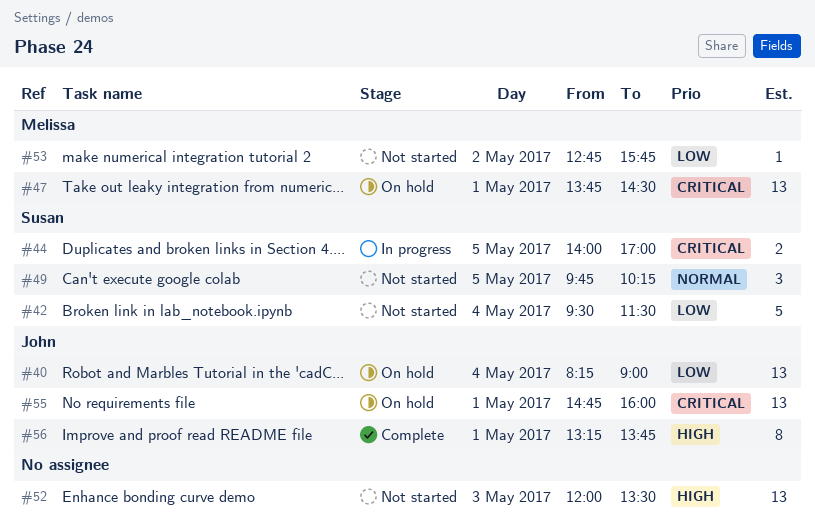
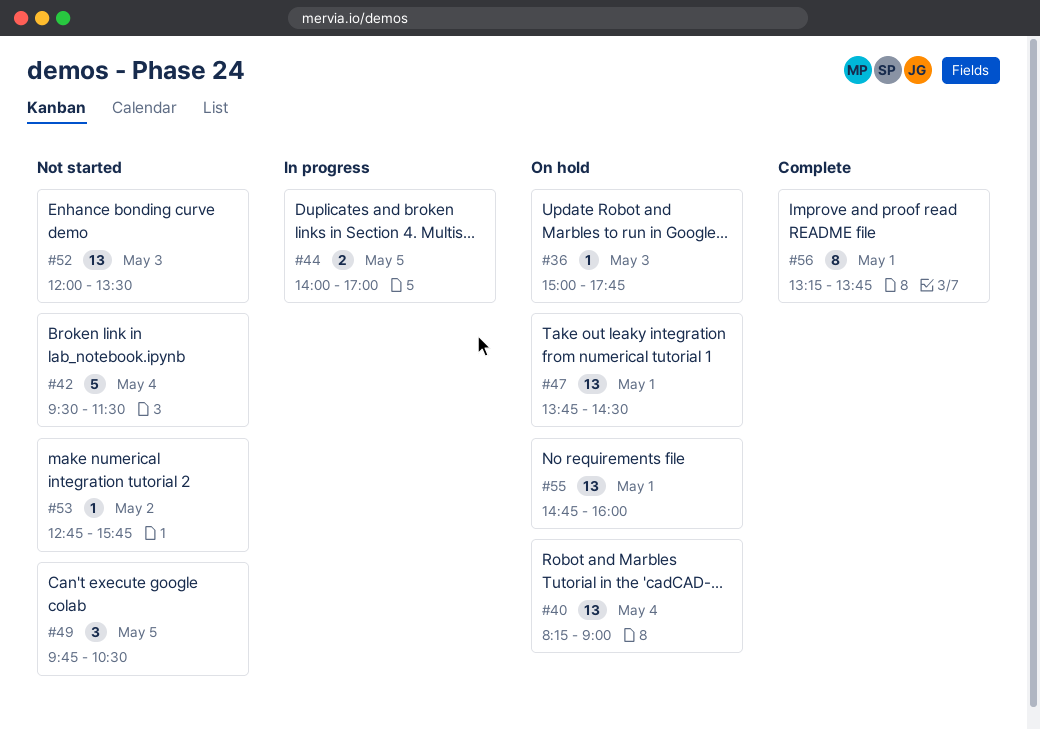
#36: none -> present
#49, ends: 10:15 -> 10:30

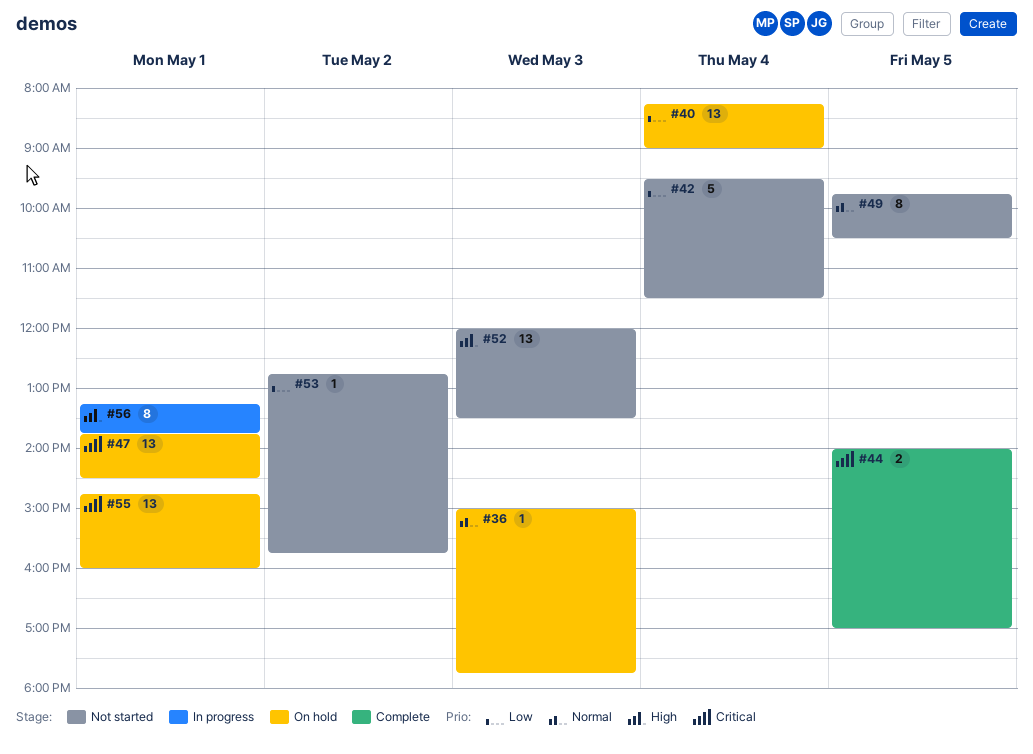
#44, status: In progress -> Complete
#49, estimate: 3 -> 8
#56, status: Complete -> In progress

